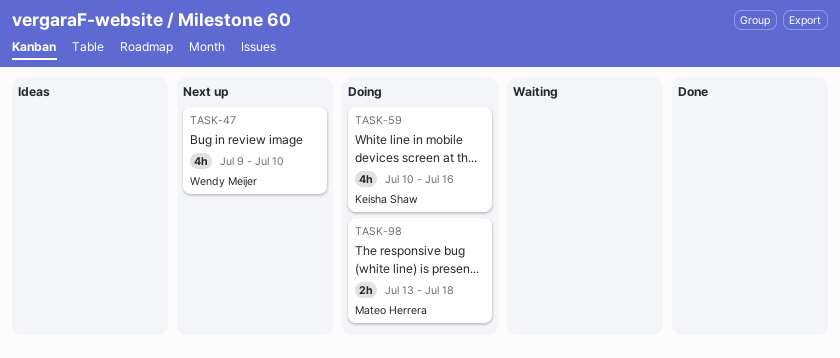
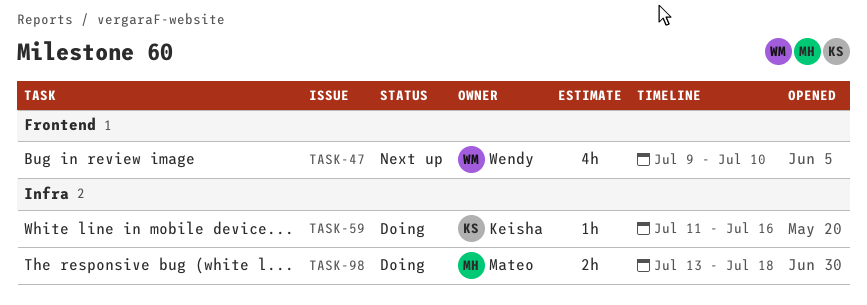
TASK-59, estimate: 4h -> 1h
TASK-59, start: Jul 10 -> Jul 11

